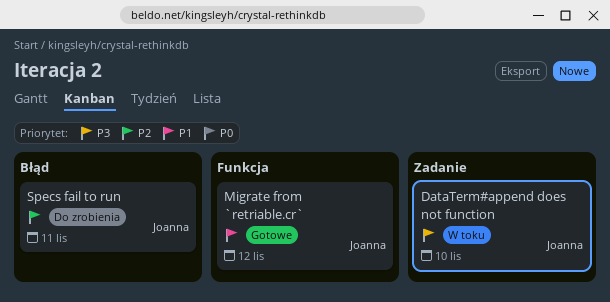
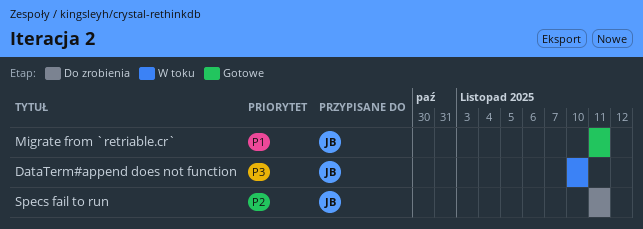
Migrate from `retriable.cr`, due: Nov 12 -> Nov 11

